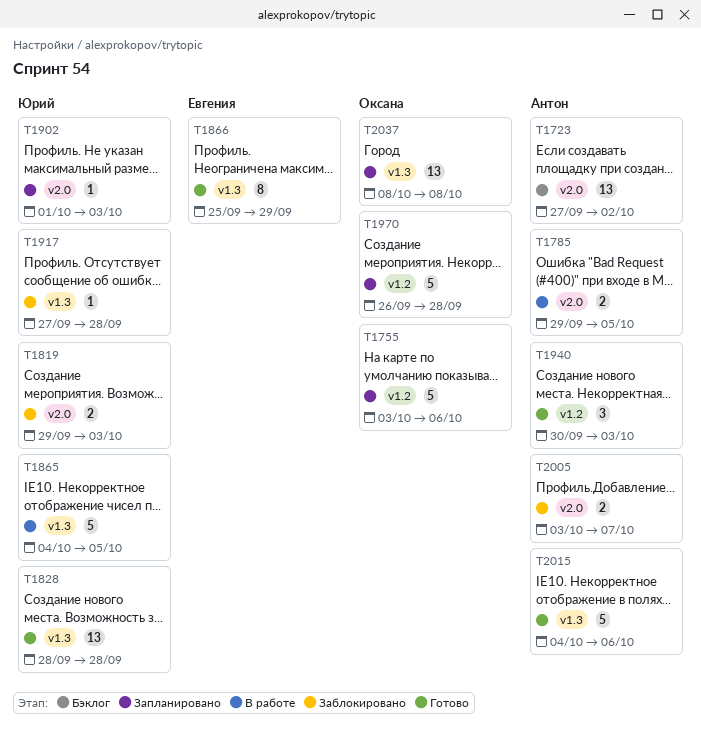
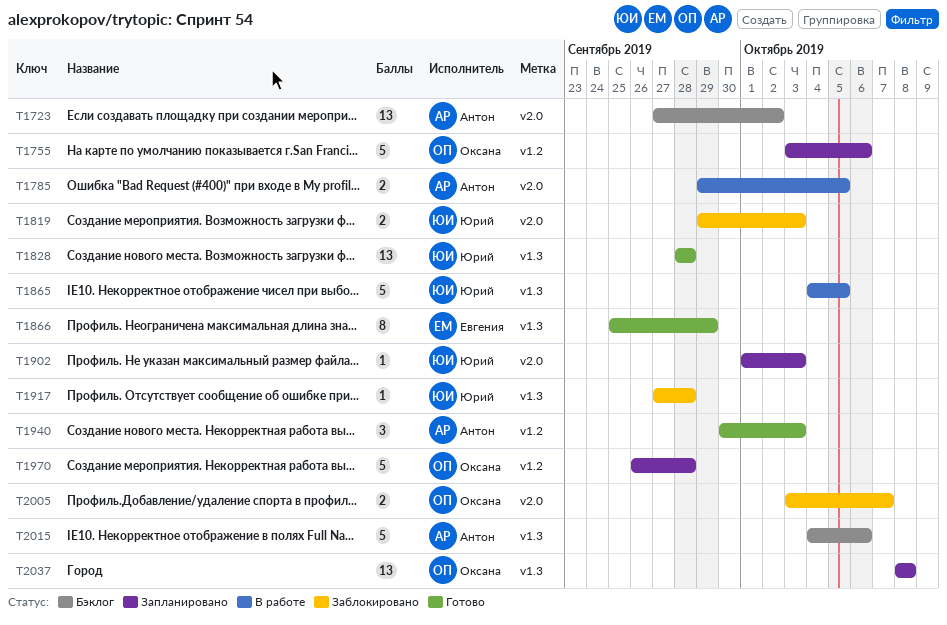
T2005, owner: Антон -> Оксана
T2015, status: Готово -> Бэклог

